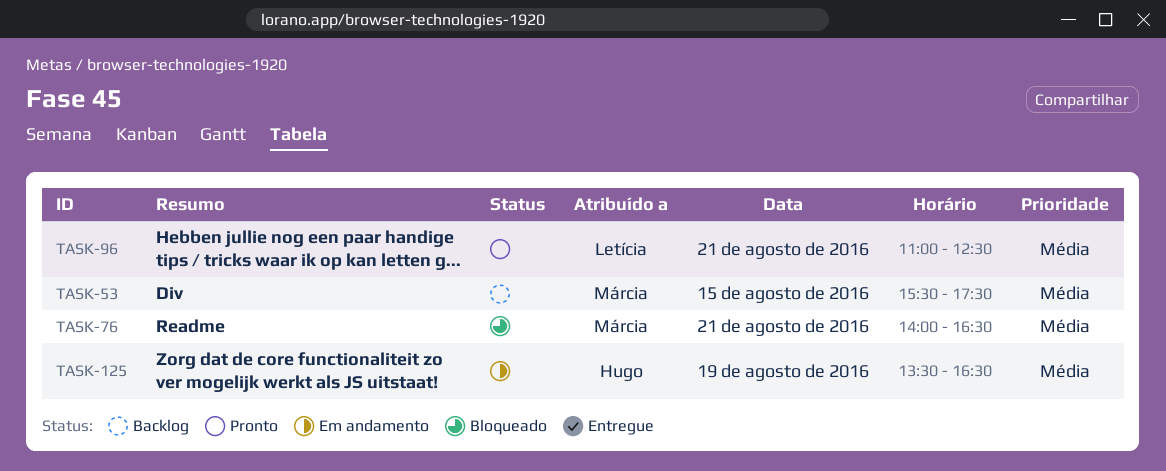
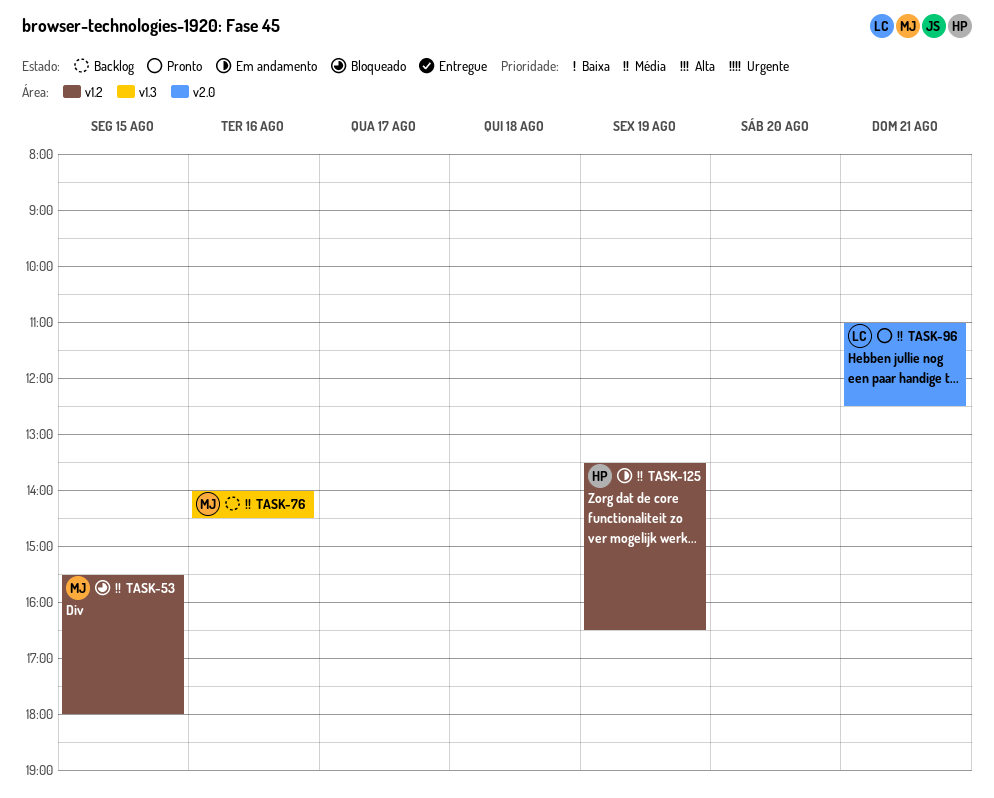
TASK-53, status: Backlog -> Bloqueado
TASK-53, ends: 17:30 -> 18:00
TASK-76, status: Bloqueado -> Backlog
TASK-76, day: Aug 21 -> Aug 16
TASK-76, ends: 16:30 -> 14:30

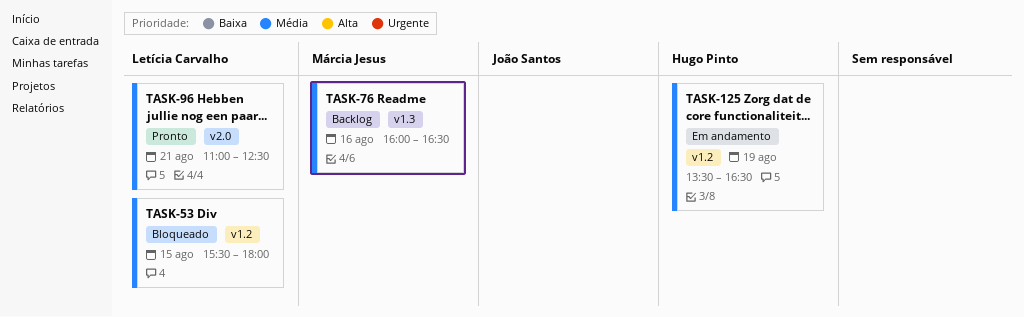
TASK-53, owner: Márcia Jesus -> Letícia Carvalho
TASK-76, begins: 14:00 -> 16:00
TASK-76, ends: 14:30 -> 16:30

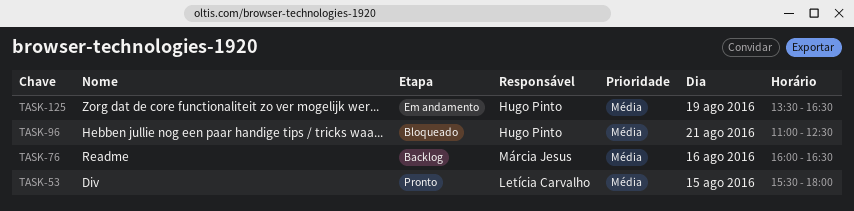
TASK-53, status: Bloqueado -> Pronto
TASK-96, status: Pronto -> Bloqueado
TASK-96, owner: Letícia Carvalho -> Hugo Pinto

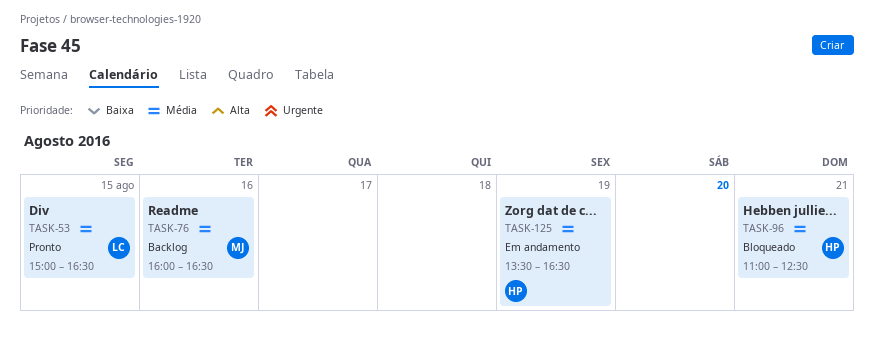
TASK-53, begins: 15:30 -> 15:00
TASK-53, ends: 18:00 -> 16:30

